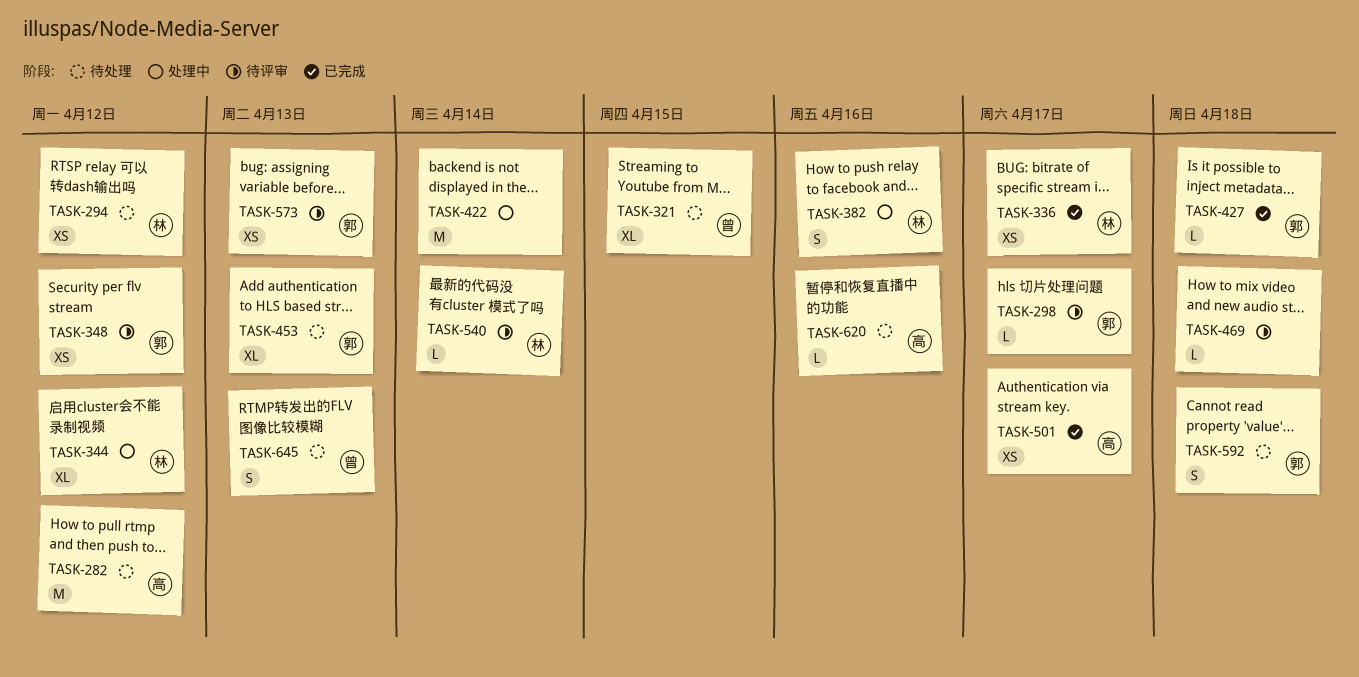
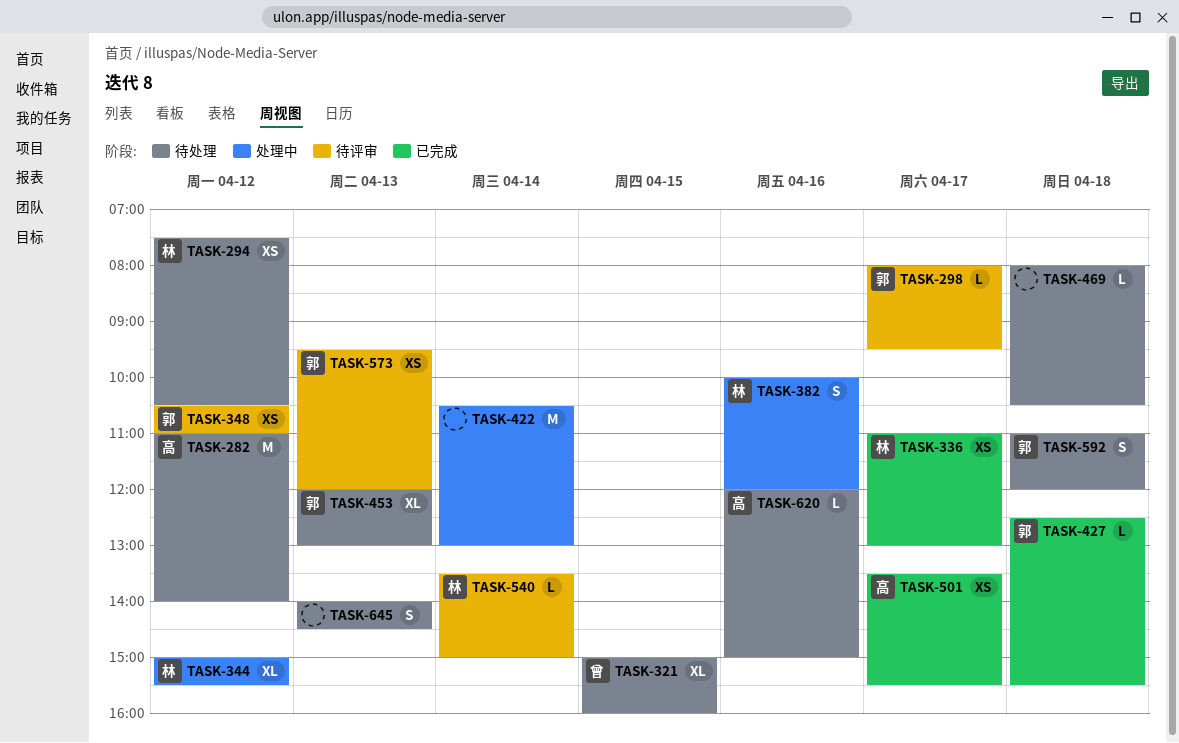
TASK-469, status: 待评审 -> 待处理
TASK-645, owner: 曾 -> none

